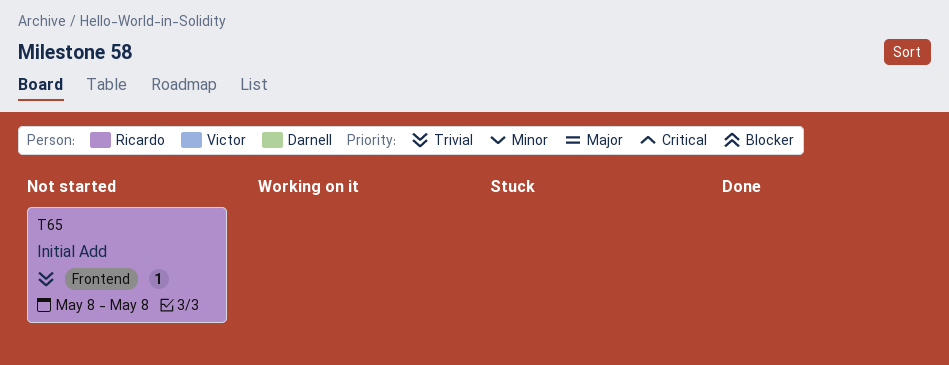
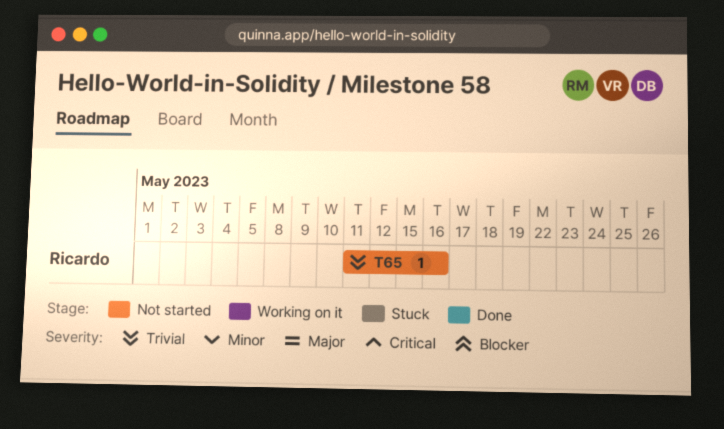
T65, start: May 8 -> May 11
T65, due: May 8 -> May 16

